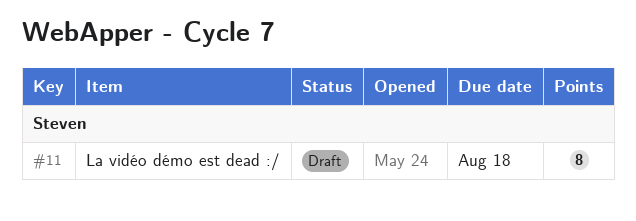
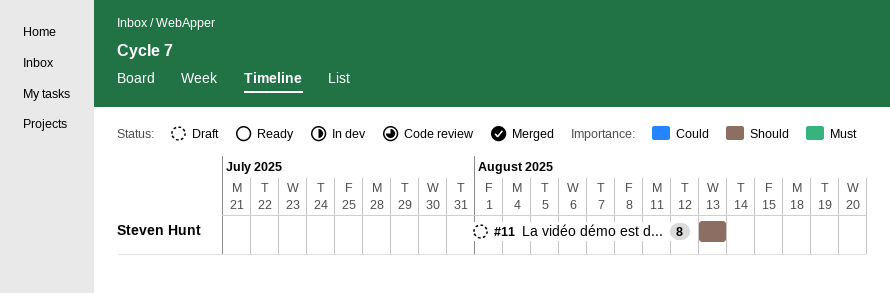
#11, due: Aug 18 -> Aug 13

